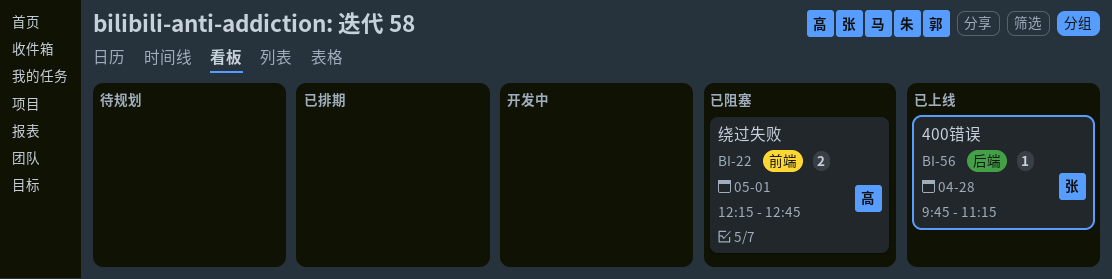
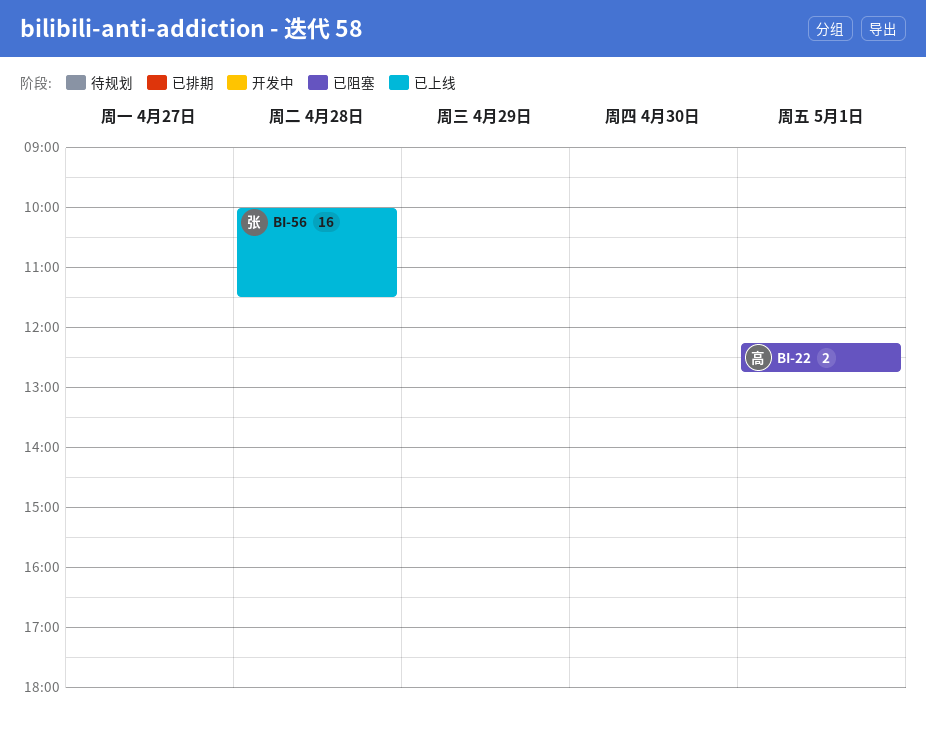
BI-56, estimate: 1 -> 16
BI-56, begins: 09:45 -> 10:00
BI-56, ends: 11:15 -> 11:30

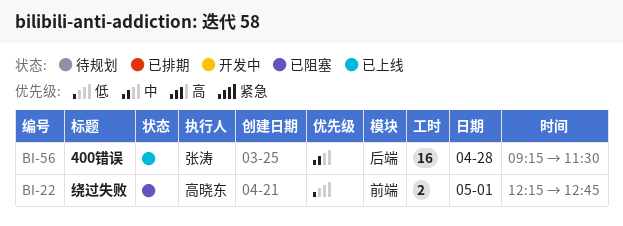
BI-56, begins: 10:00 -> 09:15

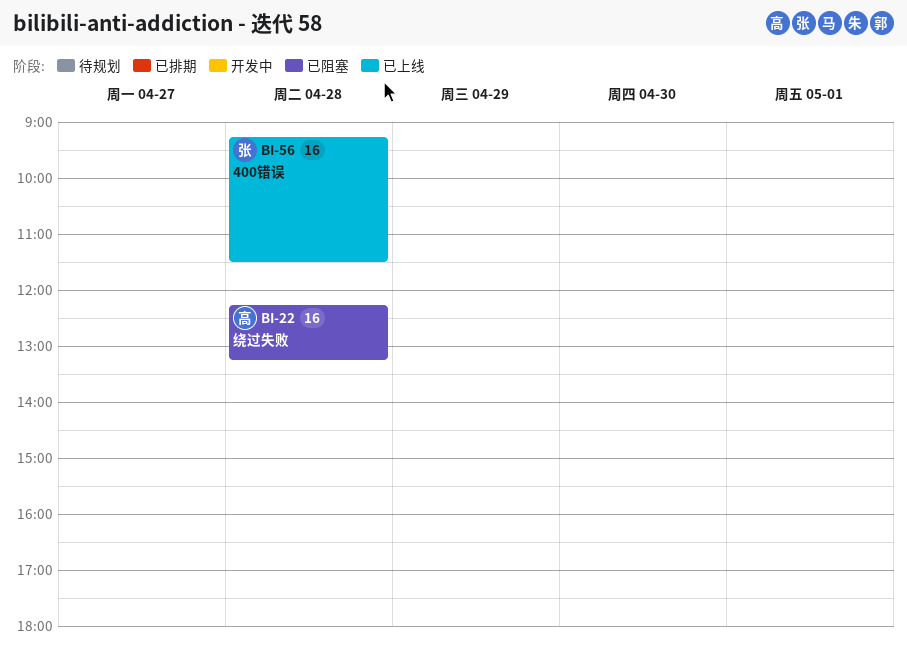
BI-22, estimate: 2 -> 16
BI-22, day: May 1 -> Apr 28
BI-22, ends: 12:45 -> 13:15

